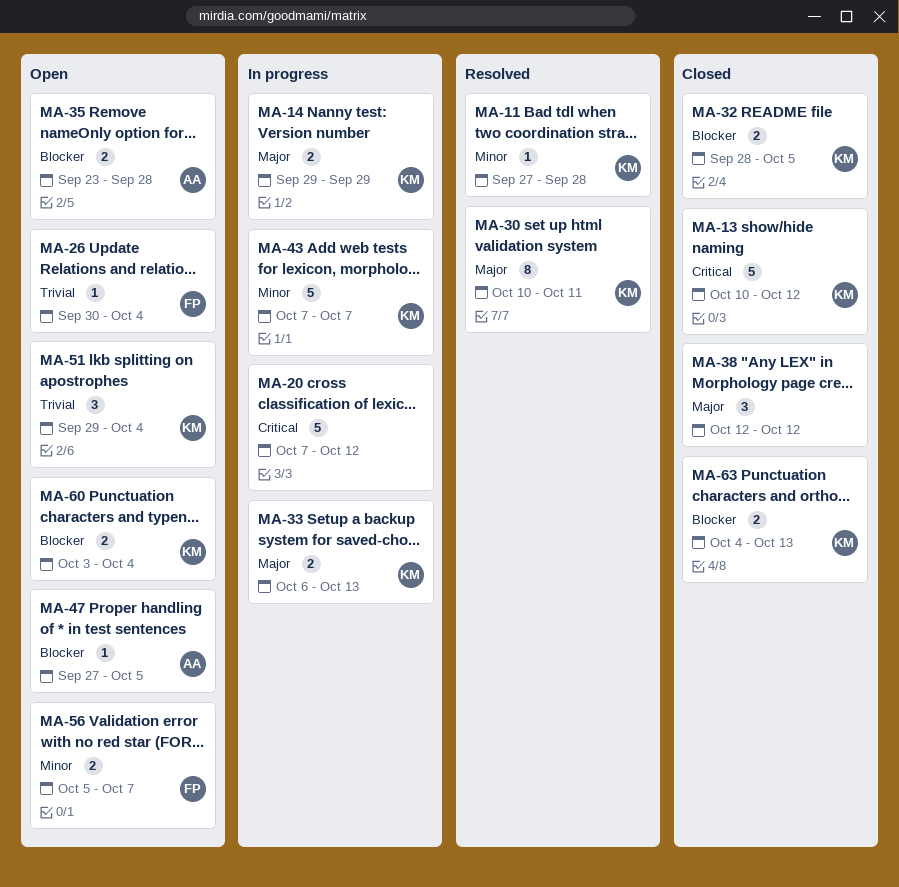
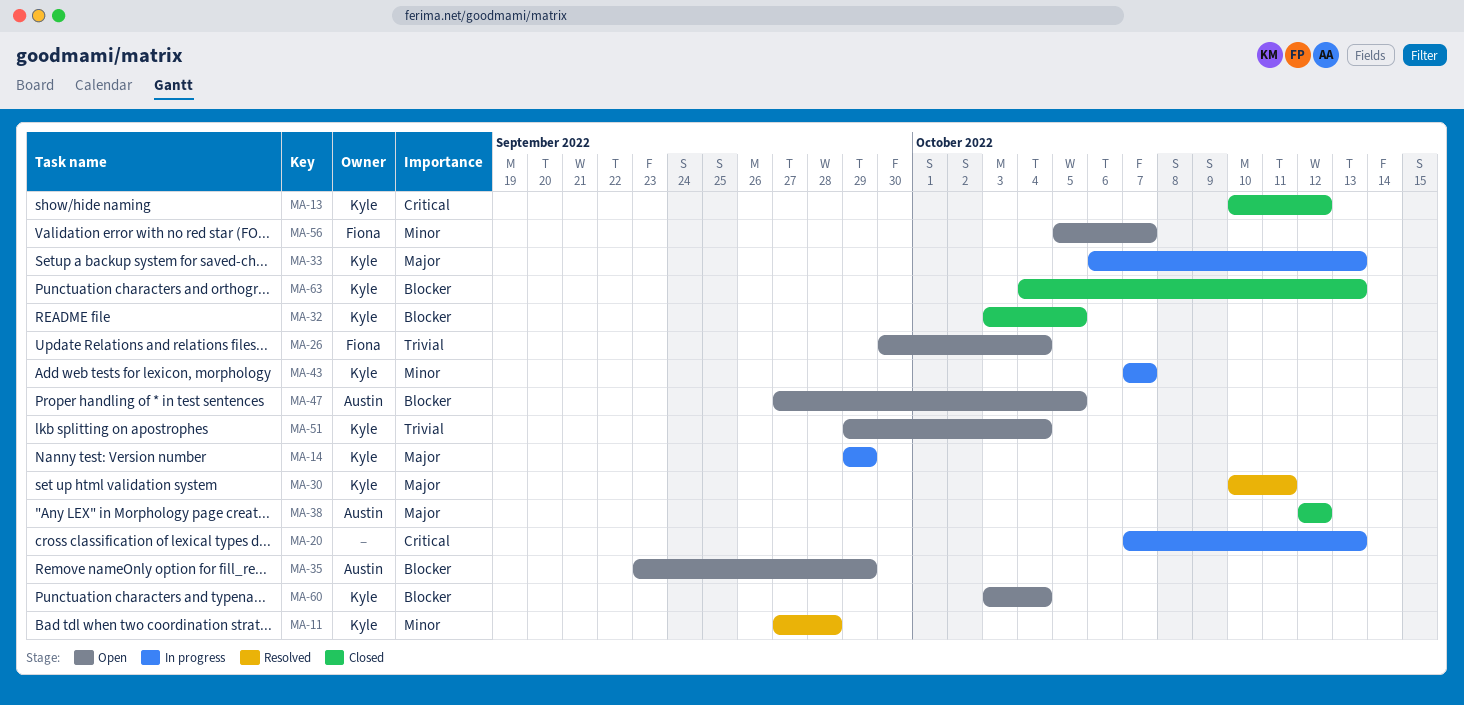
MA-20, due: Oct 12 -> Oct 13
MA-32, start: Sep 28 -> Oct 3
MA-35, due: Sep 28 -> Sep 29
MA-38, owner: none -> Austin

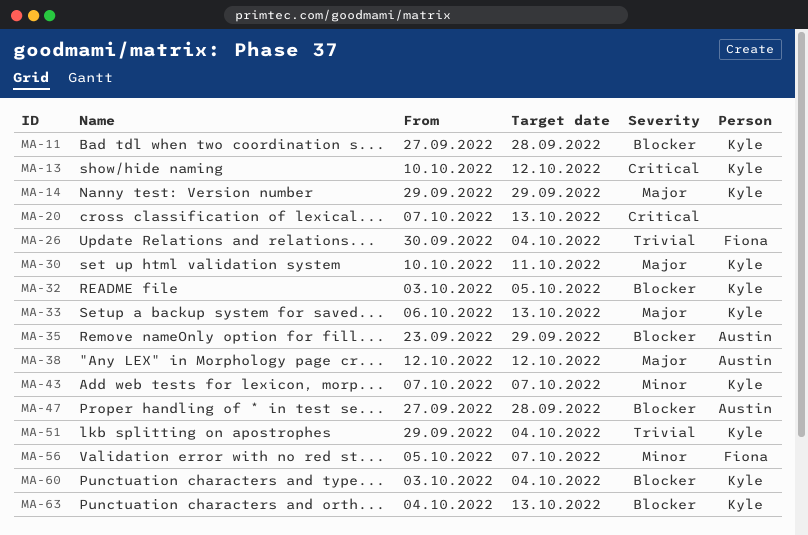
MA-11, priority: Minor -> Blocker
MA-47, due: Oct 5 -> Sep 28

